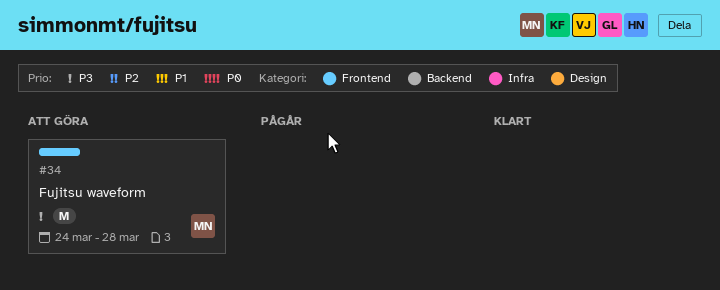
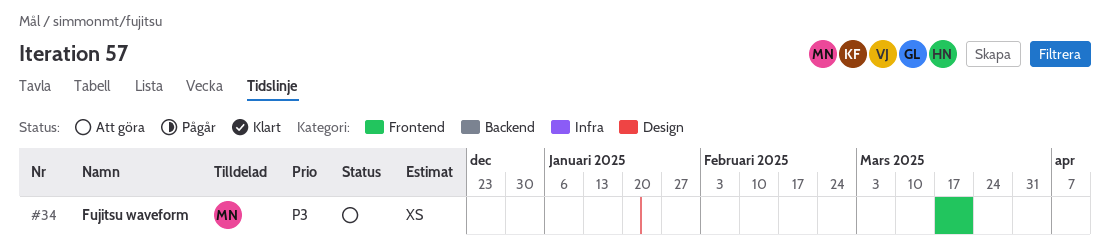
#34, estimate: M -> XS
#34, start: Mar 24 -> Mar 17
#34, due: Mar 28 -> Mar 21

